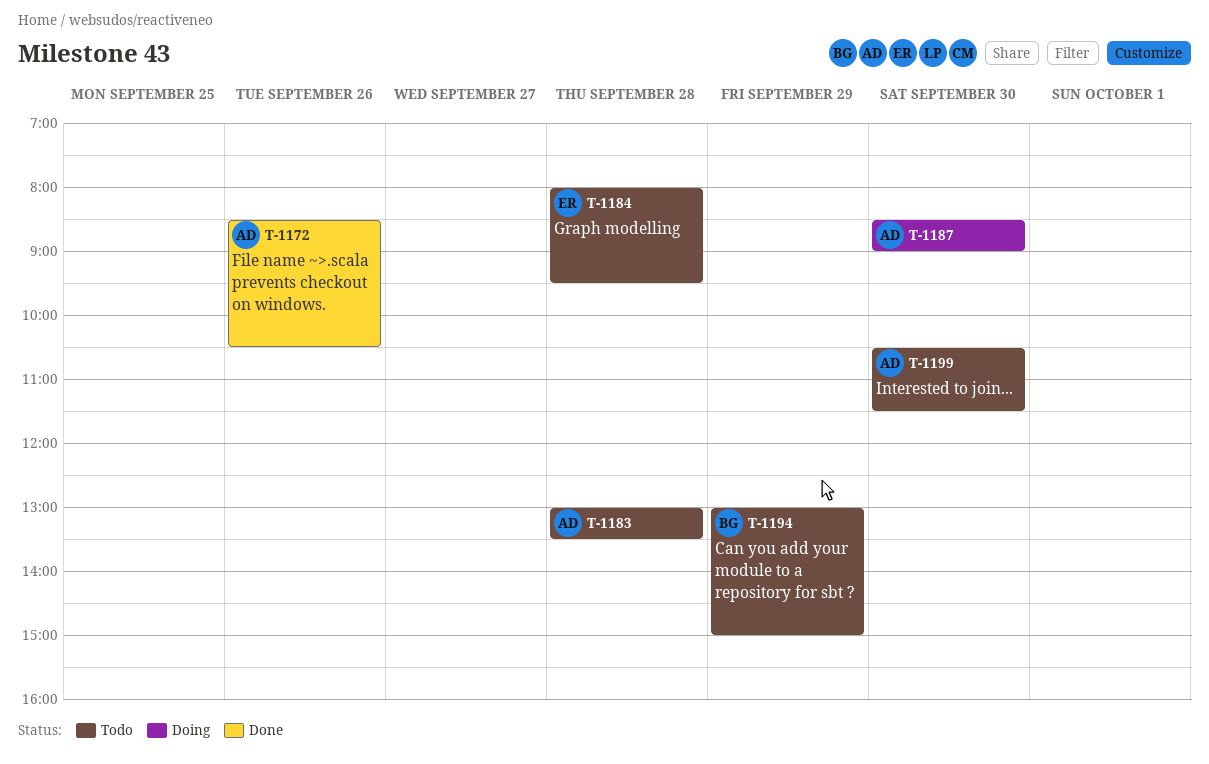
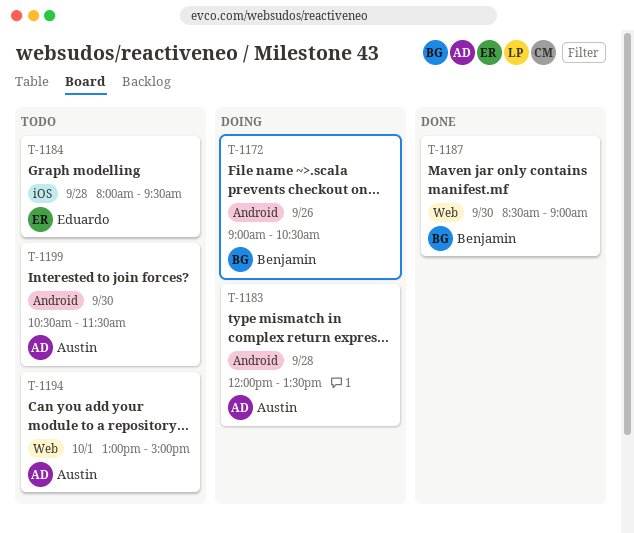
T-1172, status: Done -> Doing
T-1172, owner: Austin -> Benjamin
T-1172, begins: 08:30 -> 09:00
T-1183, status: Todo -> Doing
T-1183, begins: 13:00 -> 12:00
T-1187, status: Doing -> Done
T-1187, owner: Austin -> Benjamin
T-1194, owner: Benjamin -> Austin
T-1194, day: Sep 29 -> Oct 1

